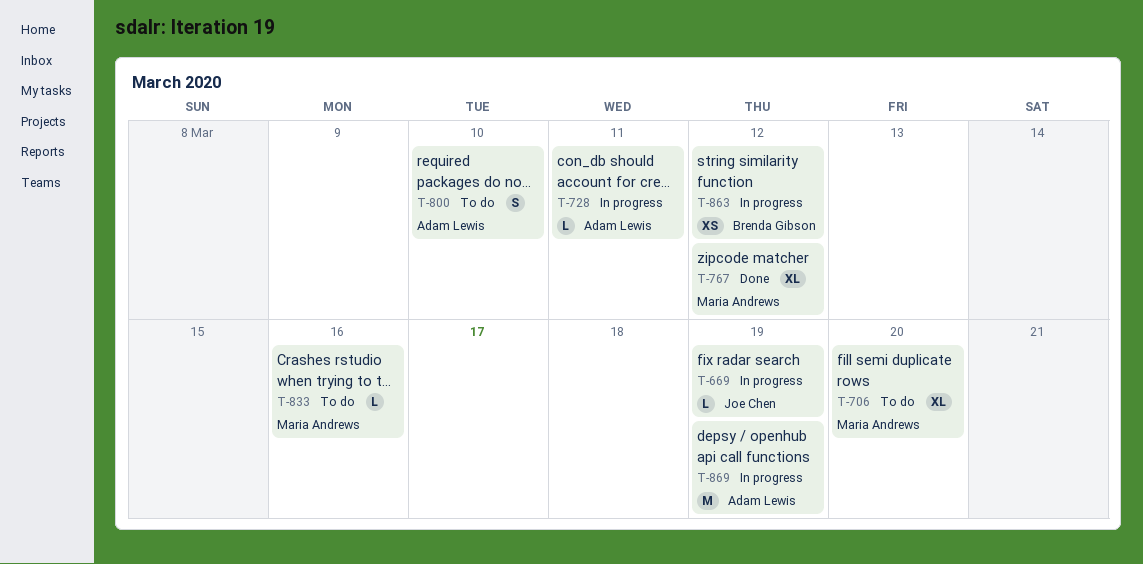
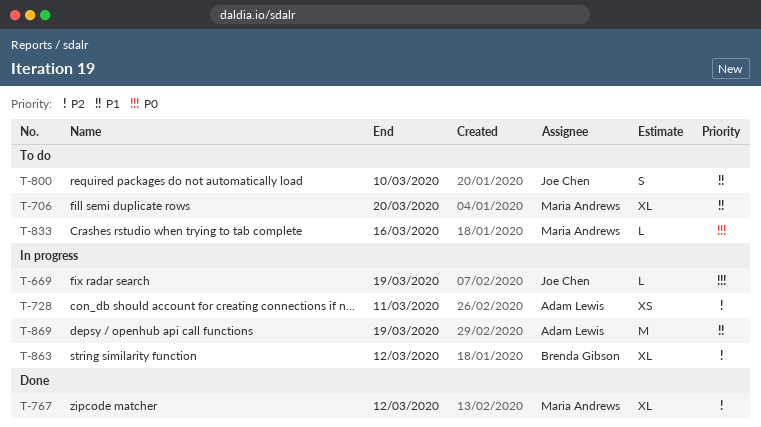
T-728, estimate: L -> XS
T-800, owner: Adam Lewis -> Joe Chen
T-863, estimate: XS -> XL

